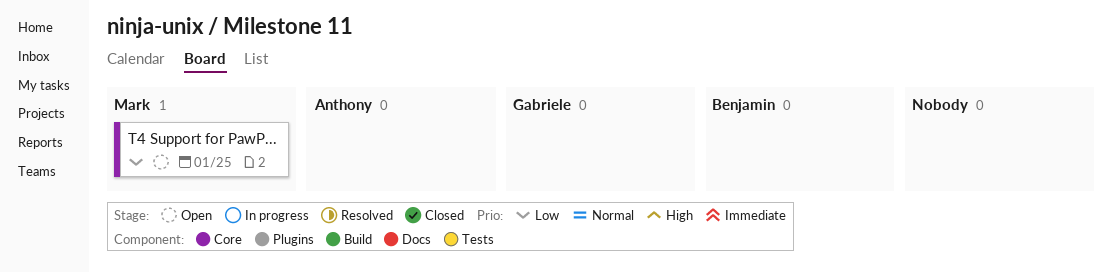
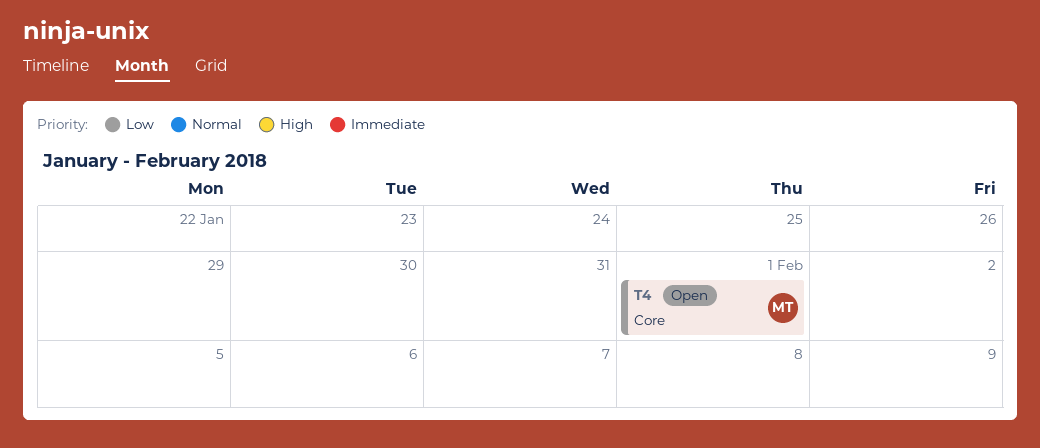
T4, due: Jan 25 -> Feb 1

